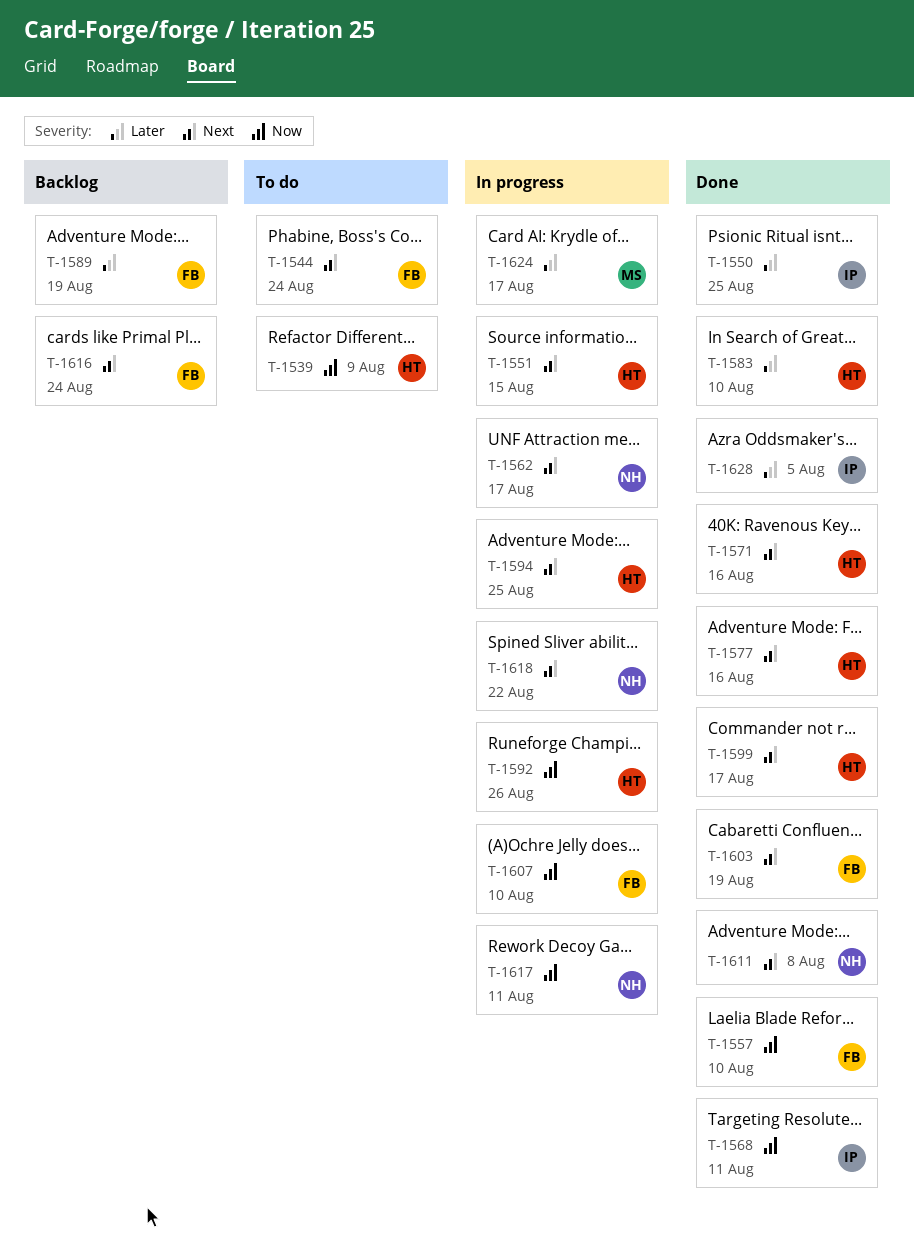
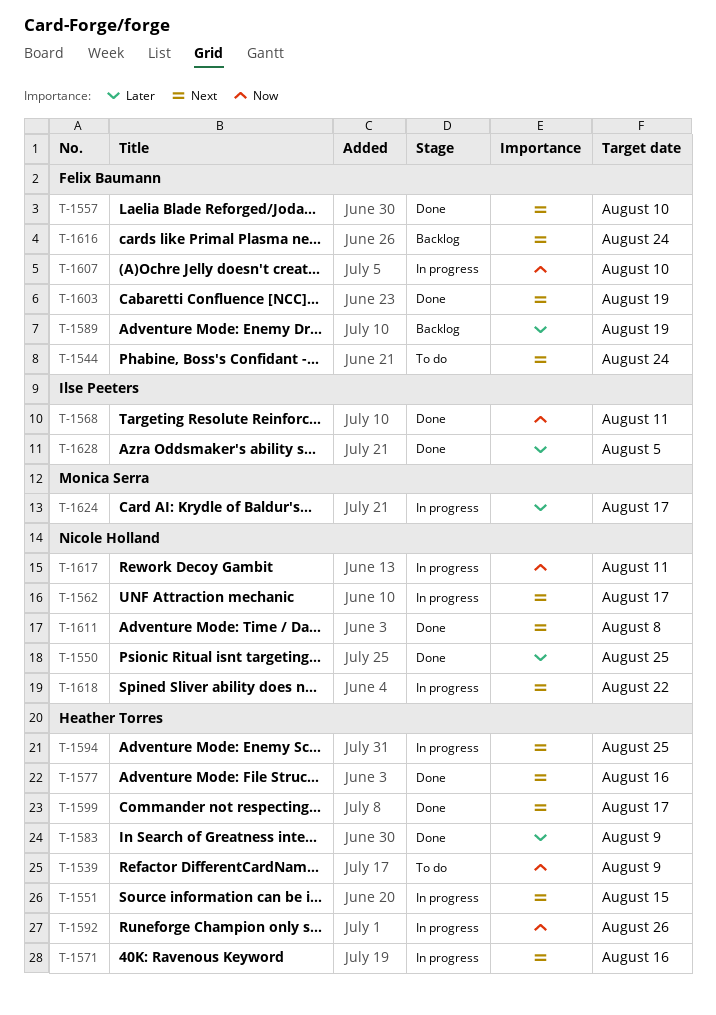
T-1550, owner: Ilse Peeters -> Nicole Holland
T-1557, priority: Now -> Next
T-1571, status: Done -> In progress
T-1583, due: Aug 10 -> Aug 9

